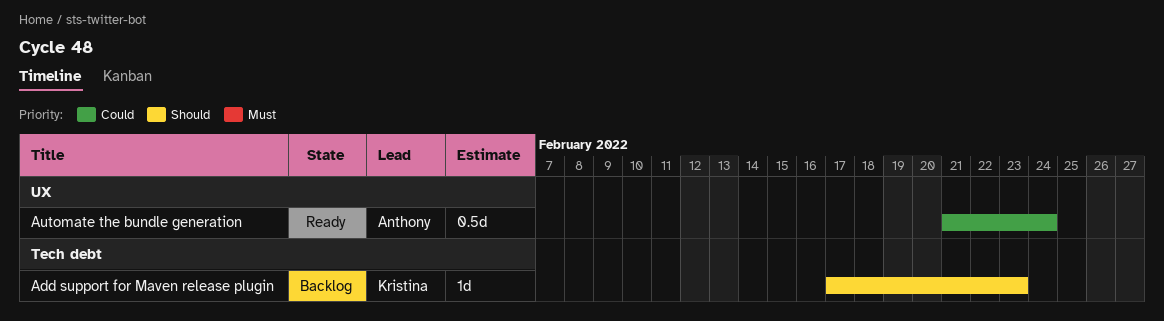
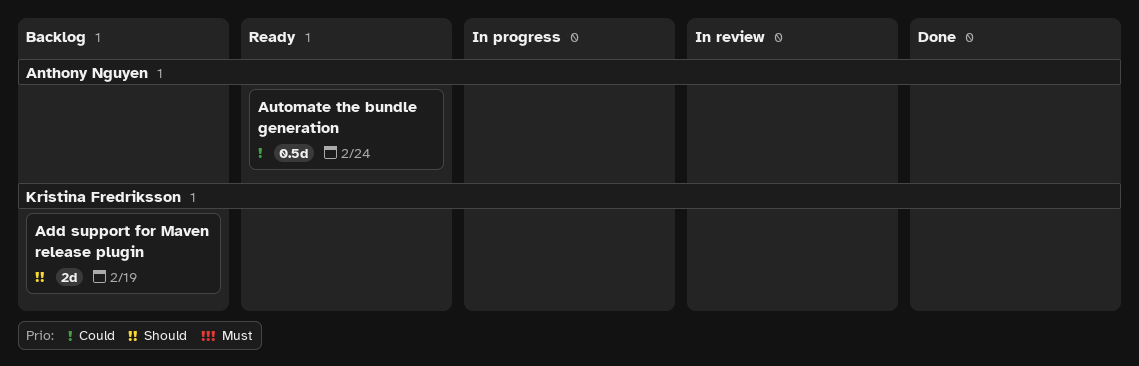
Add support for Maven release plugin, estimate: 1d -> 2d
Add support for Maven release plugin, due: Feb 23 -> Feb 19

